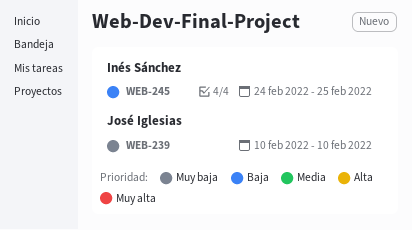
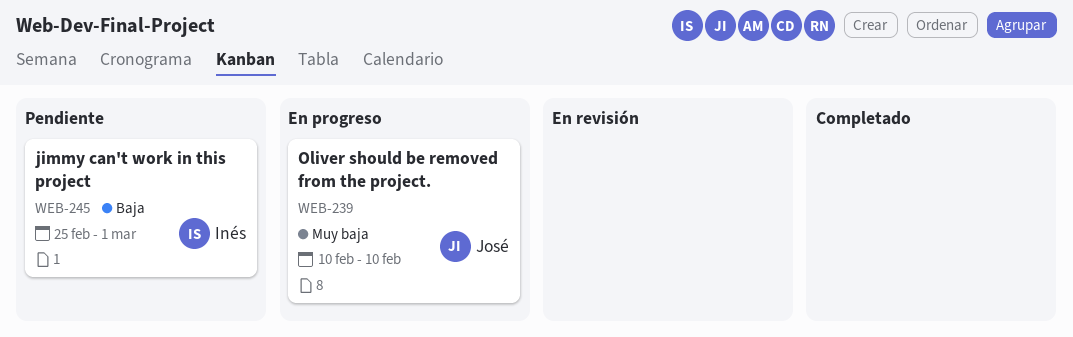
WEB-245, start: Feb 24 -> Feb 25
WEB-245, due: Feb 25 -> Mar 1

